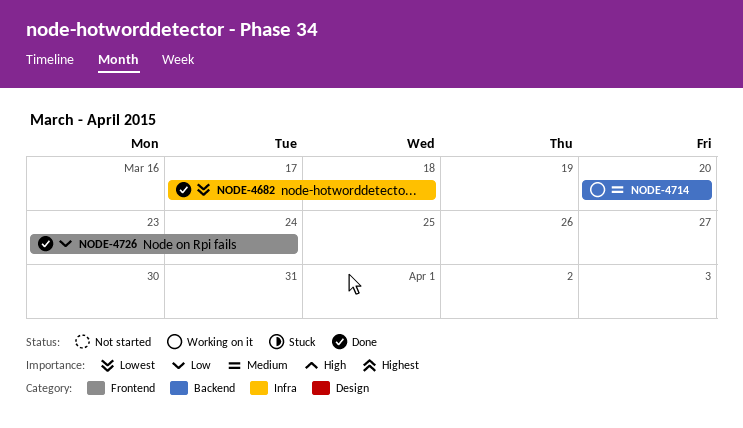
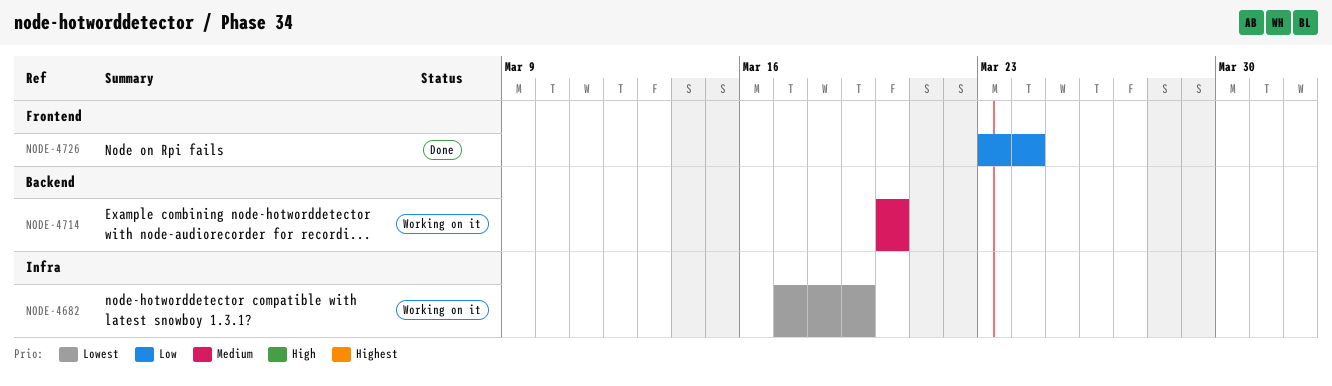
NODE-4682, status: Done -> Working on it
NODE-4682, due: Mar 18 -> Mar 19

